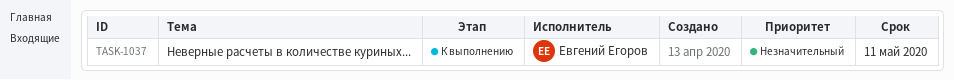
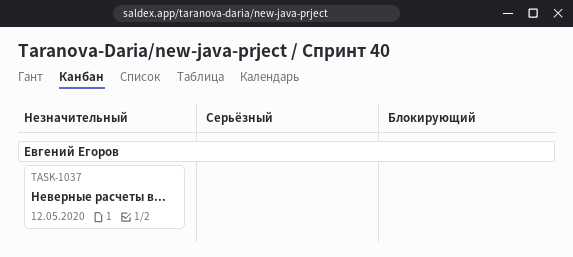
TASK-1037, due: May 11 -> May 12

